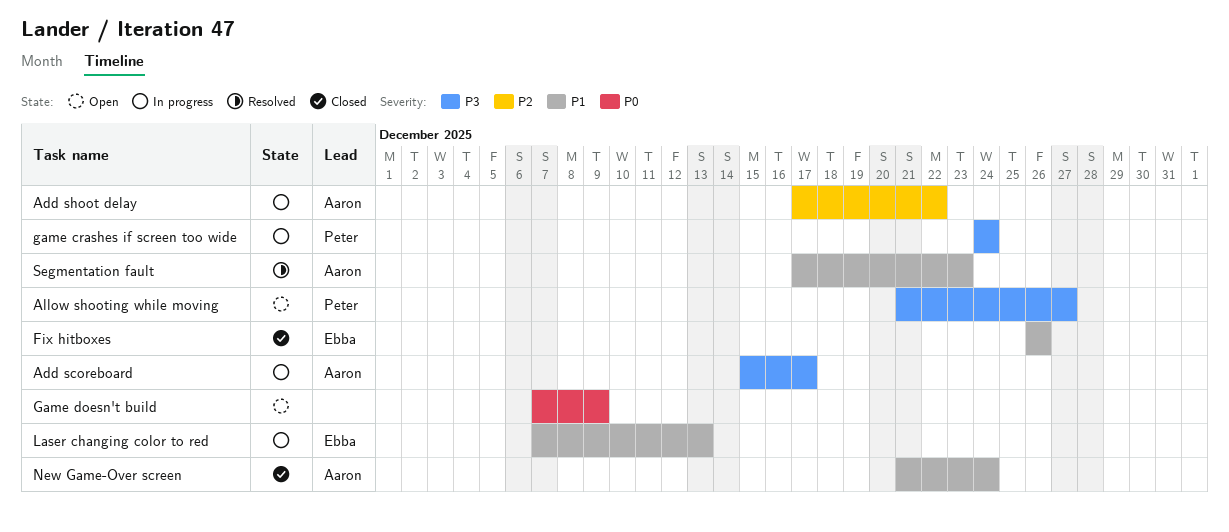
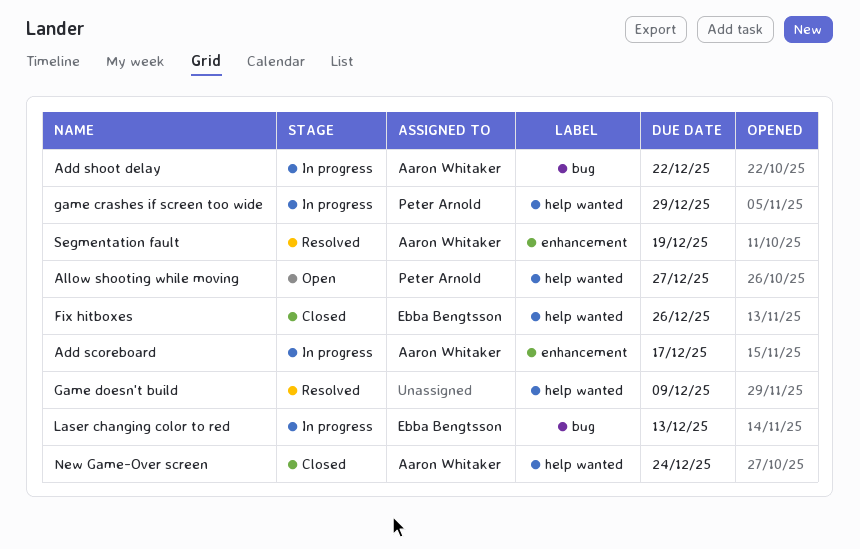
game crashes if screen too wide, due: Dec 24 -> Dec 29
Game doesn't build, status: Open -> Resolved
Segmentation fault, due: Dec 23 -> Dec 19

